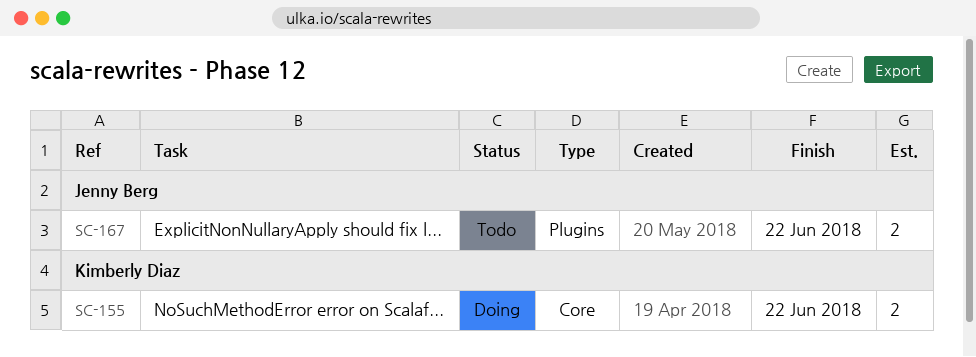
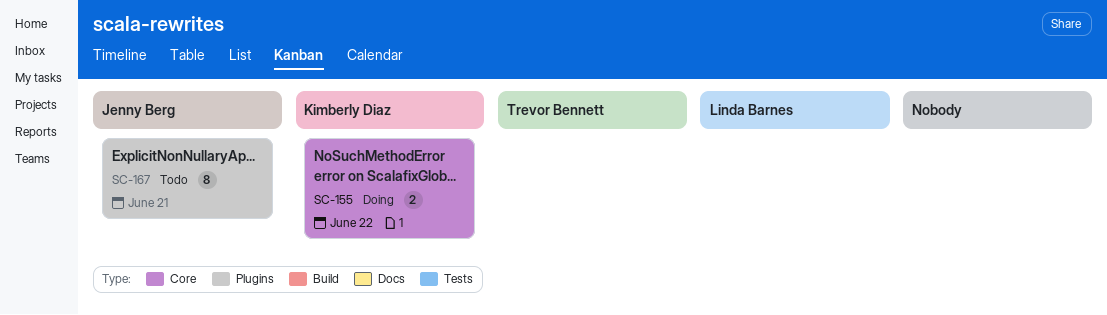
SC-167, estimate: 2 -> 8
SC-167, due: Jun 22 -> Jun 21

